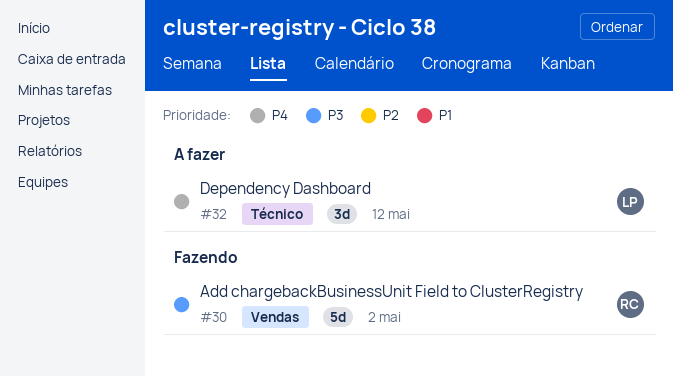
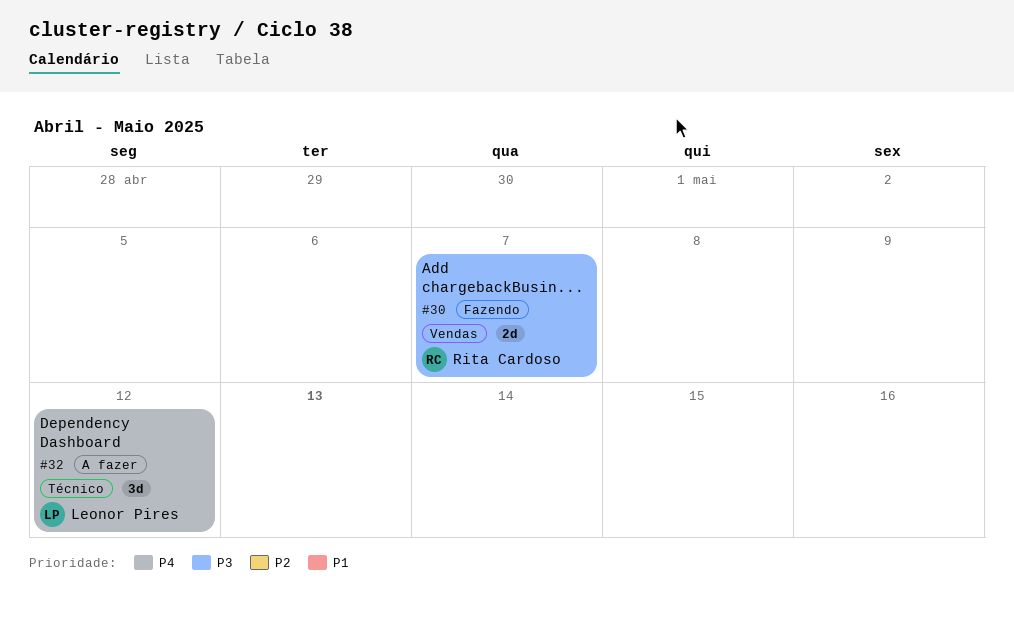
#30, estimate: 5d -> 2d
#30, due: May 2 -> May 7

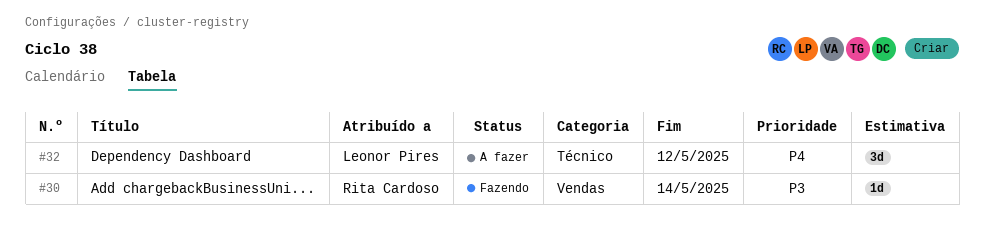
#30, estimate: 2d -> 1d
#30, due: May 7 -> May 14

